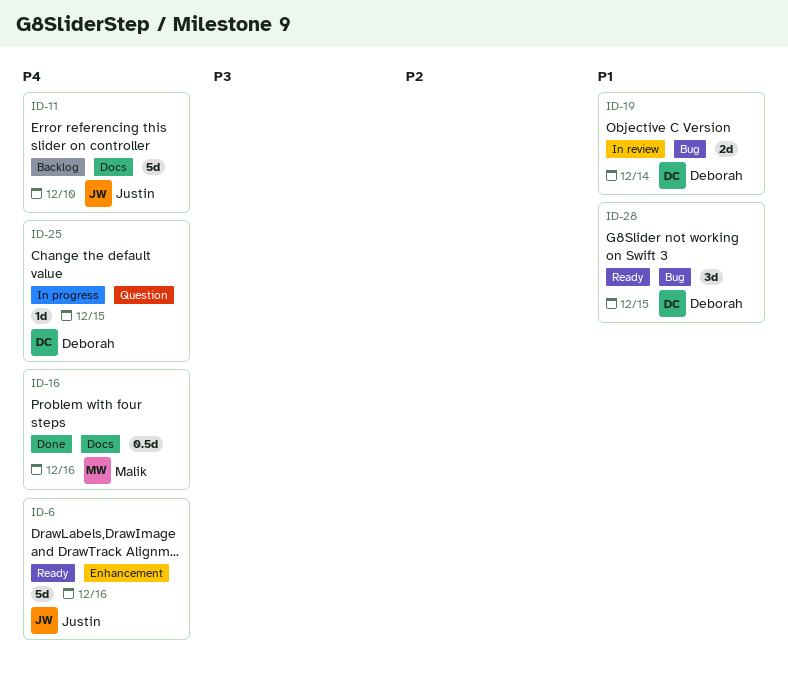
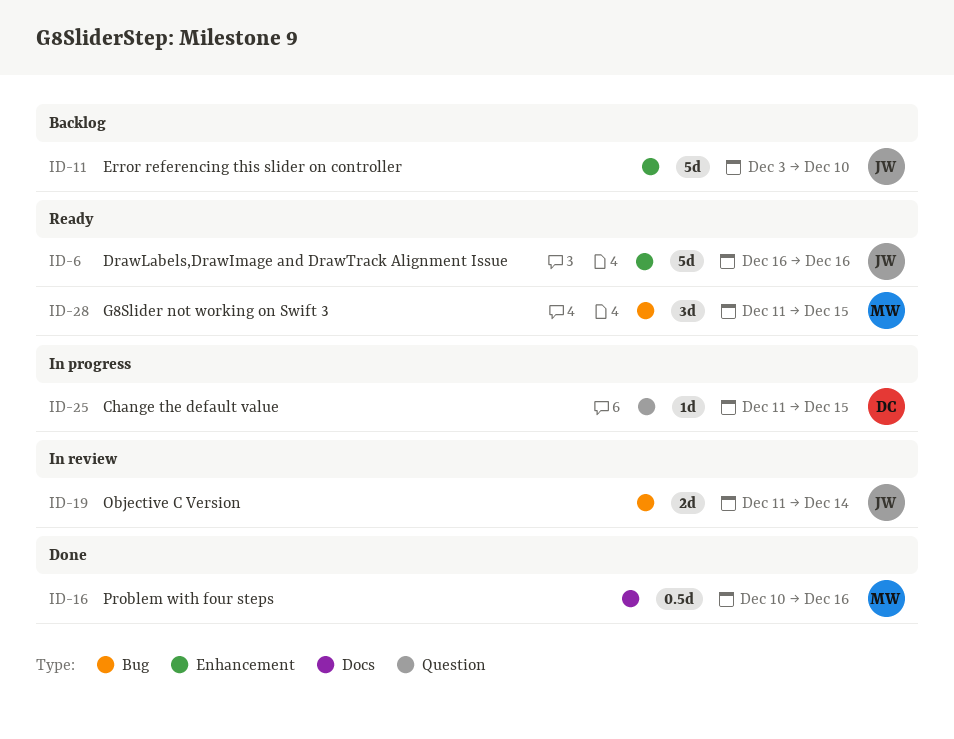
ID-11, label: Docs -> Enhancement
ID-19, owner: Deborah -> Justin
ID-28, owner: Deborah -> Malik

